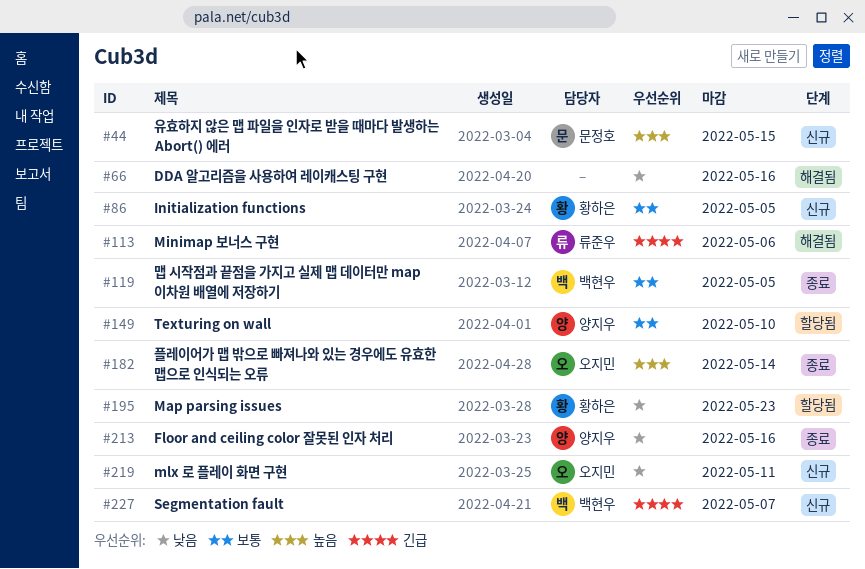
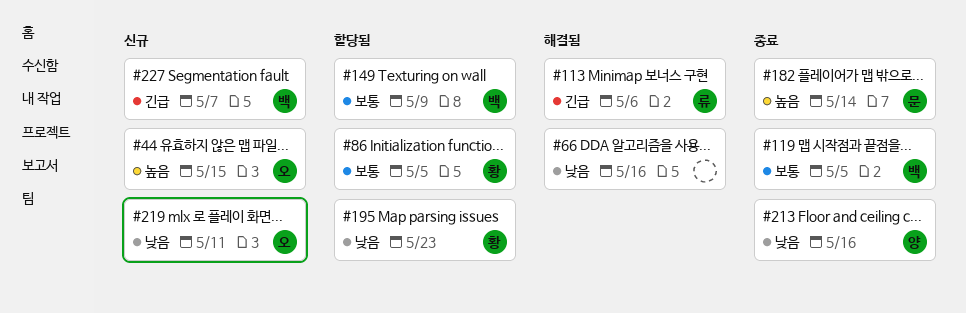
#44, owner: 문정호 -> 오지민
#86, status: 신규 -> 할당됨
#149, owner: 양지우 -> 백현우
#149, due: May 10 -> May 9
#182, owner: 오지민 -> 문정호

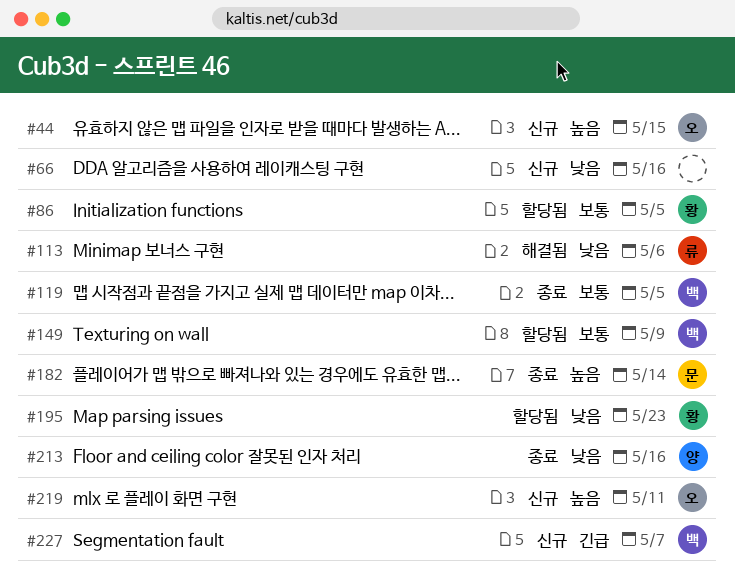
#66, status: 해결됨 -> 신규
#113, priority: 긴급 -> 낮음
#219, priority: 낮음 -> 높음

